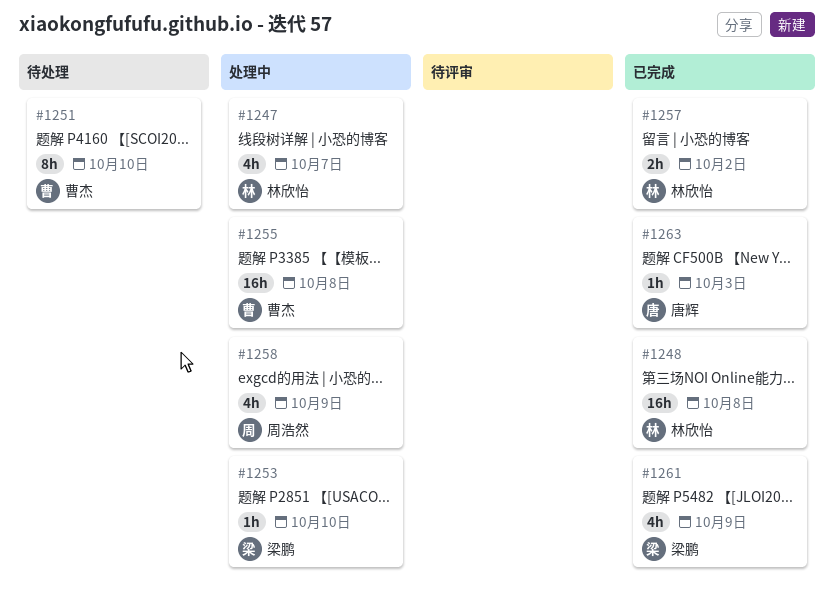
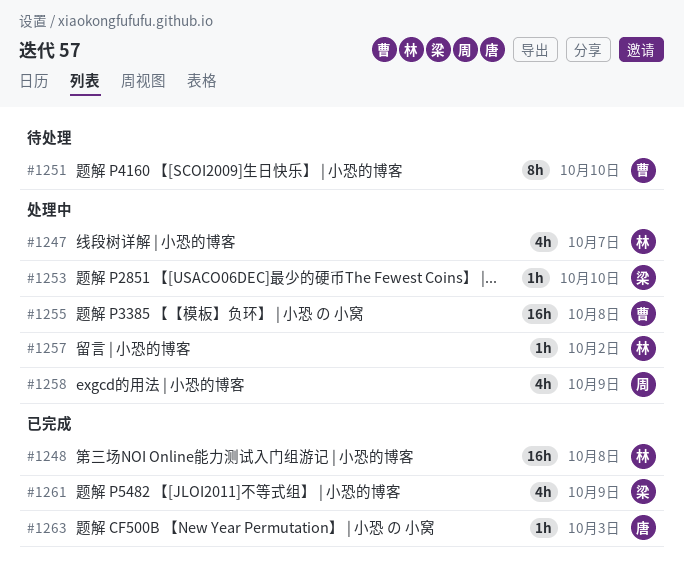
#1257, status: 已完成 -> 处理中
#1257, estimate: 2h -> 1h

